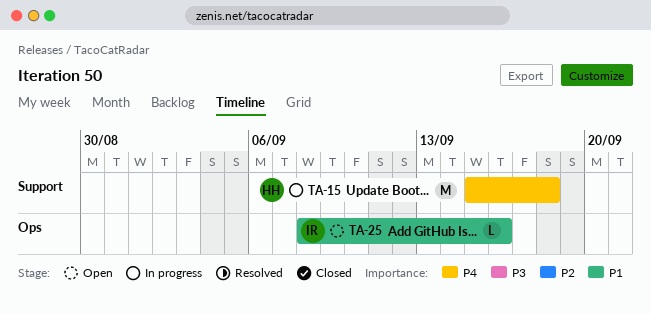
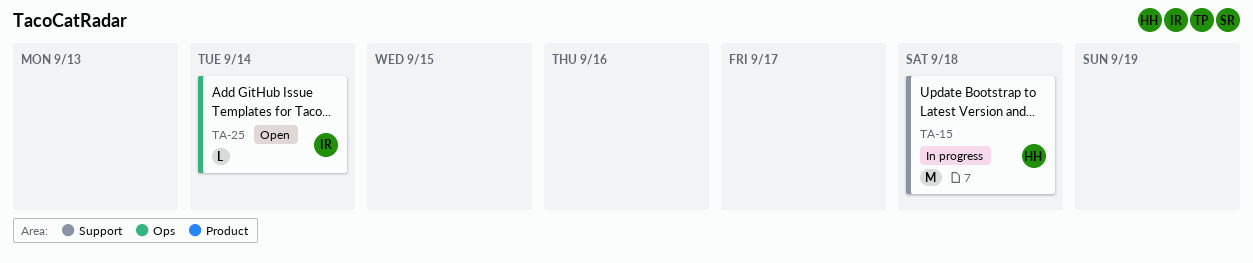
TA-25, due: Sep 16 -> Sep 14

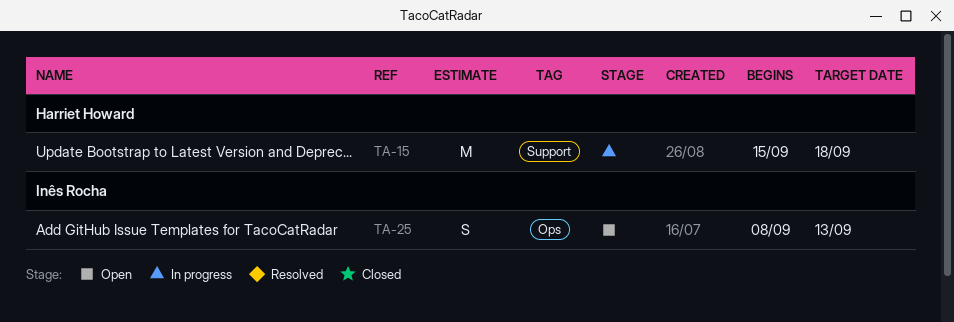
TA-25, estimate: L -> S
TA-25, due: Sep 14 -> Sep 13

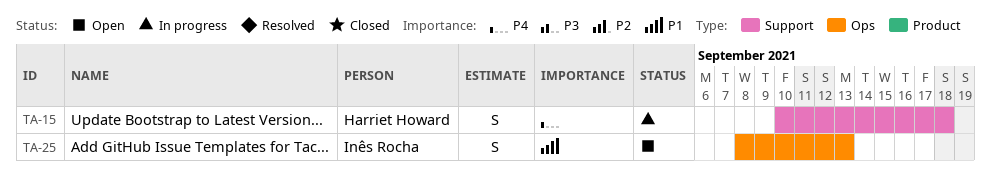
TA-15, estimate: M -> S
TA-15, start: Sep 15 -> Sep 10

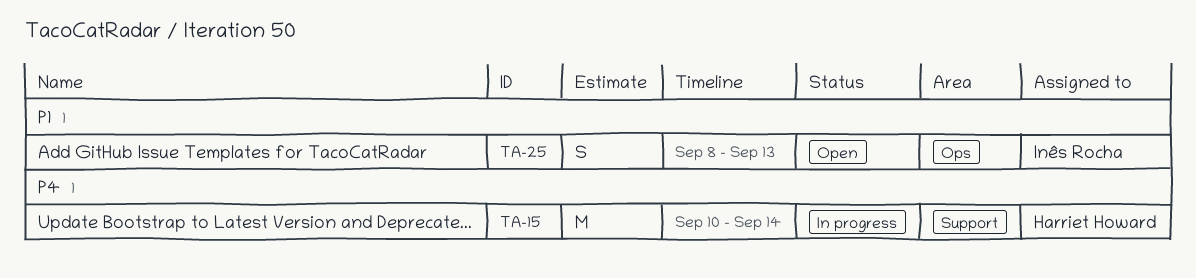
TA-15, estimate: S -> M
TA-15, due: Sep 18 -> Sep 14

